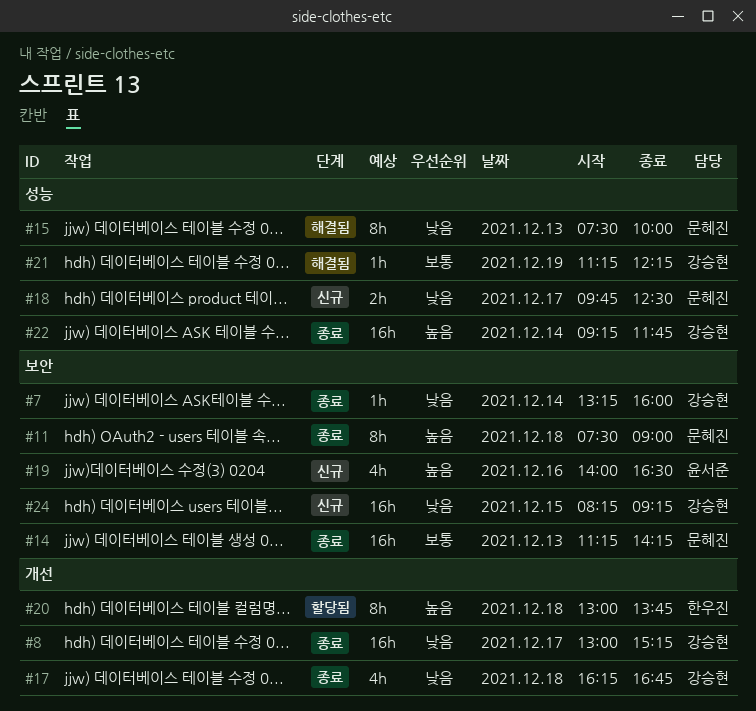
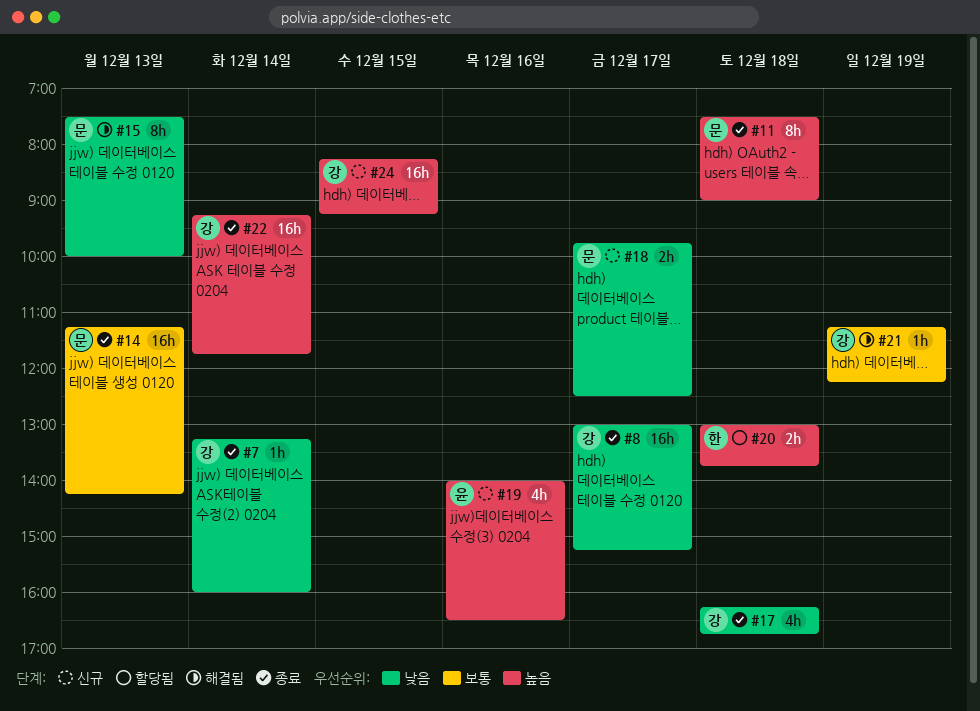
#20, estimate: 8h -> 2h
#24, priority: 낮음 -> 높음

